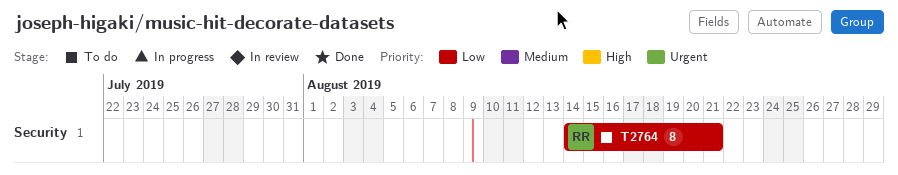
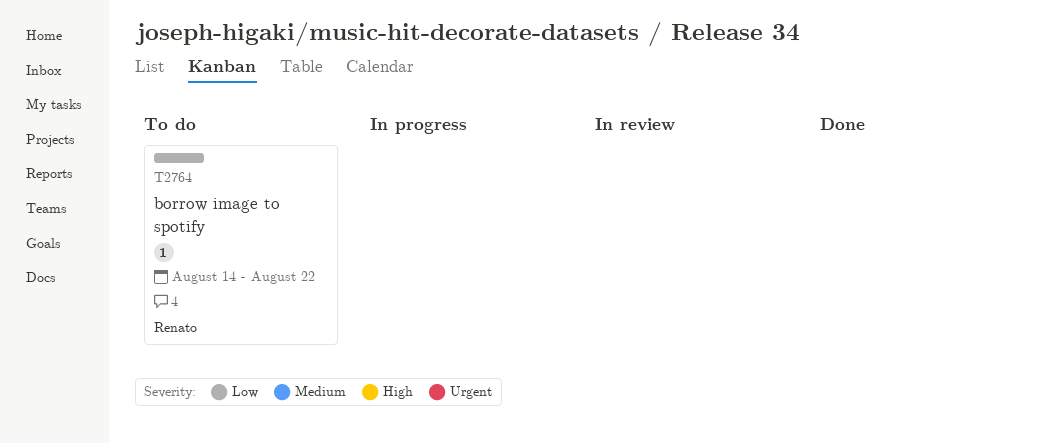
T2764, estimate: 8 -> 1
T2764, due: Aug 21 -> Aug 22

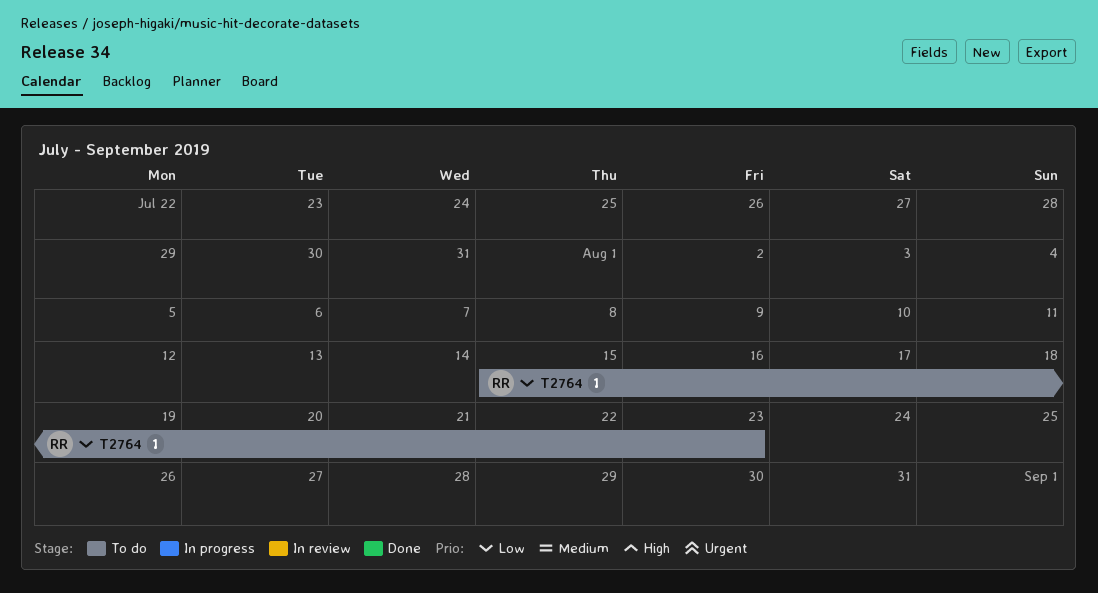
T2764, start: Aug 14 -> Aug 15
T2764, due: Aug 22 -> Aug 23

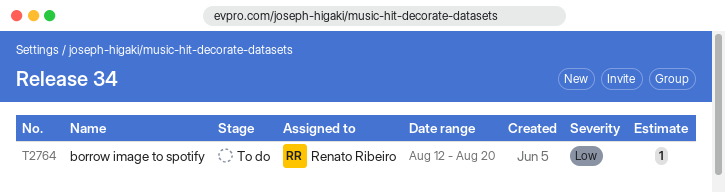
T2764, start: Aug 15 -> Aug 12
T2764, due: Aug 23 -> Aug 20

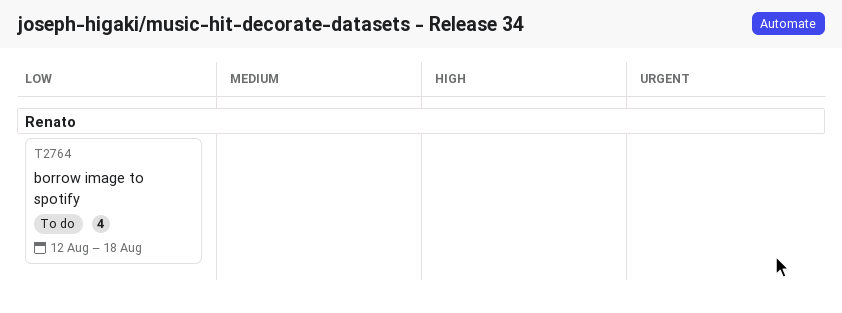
T2764, estimate: 1 -> 4
T2764, due: Aug 20 -> Aug 18

